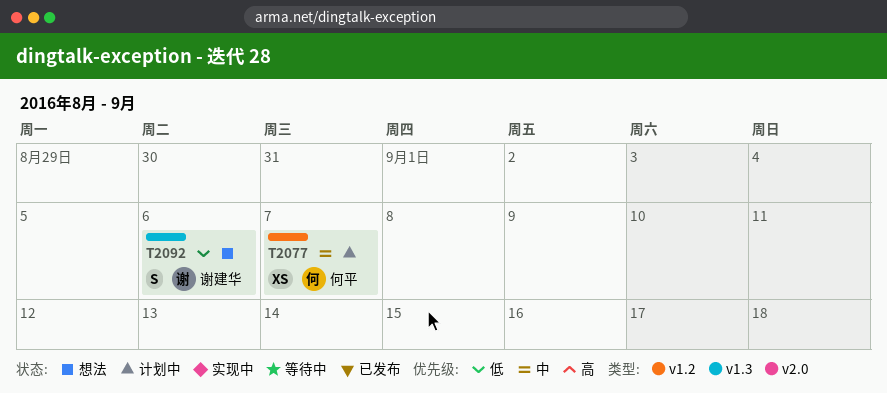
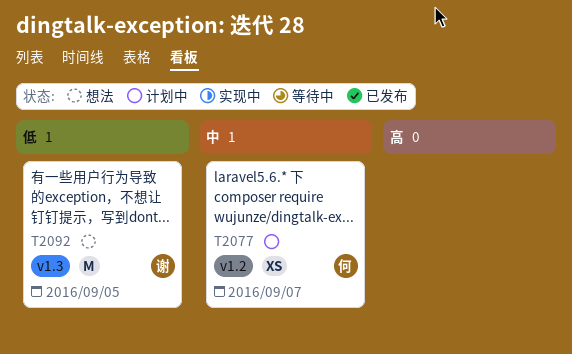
T2092, estimate: S -> M
T2092, due: Sep 6 -> Sep 5

